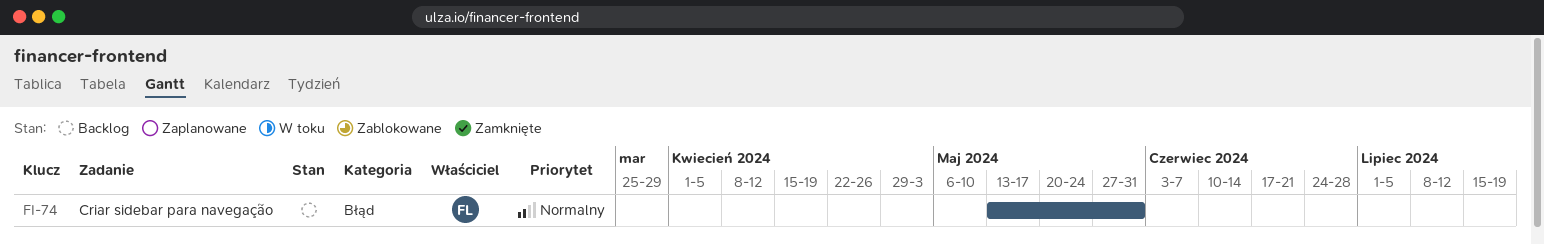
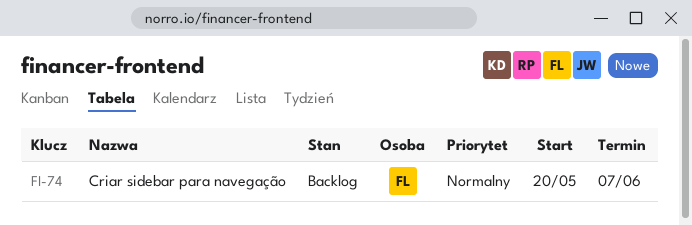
FI-74, start: May 13 -> May 20
FI-74, due: May 31 -> Jun 7

